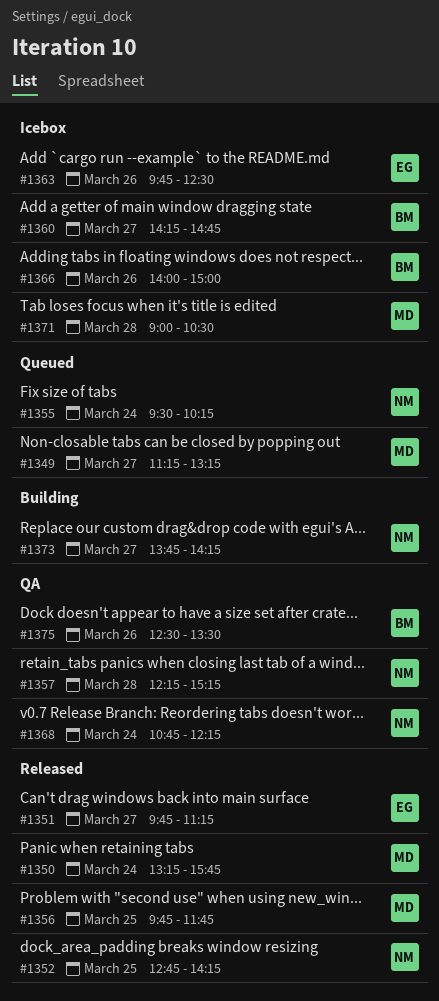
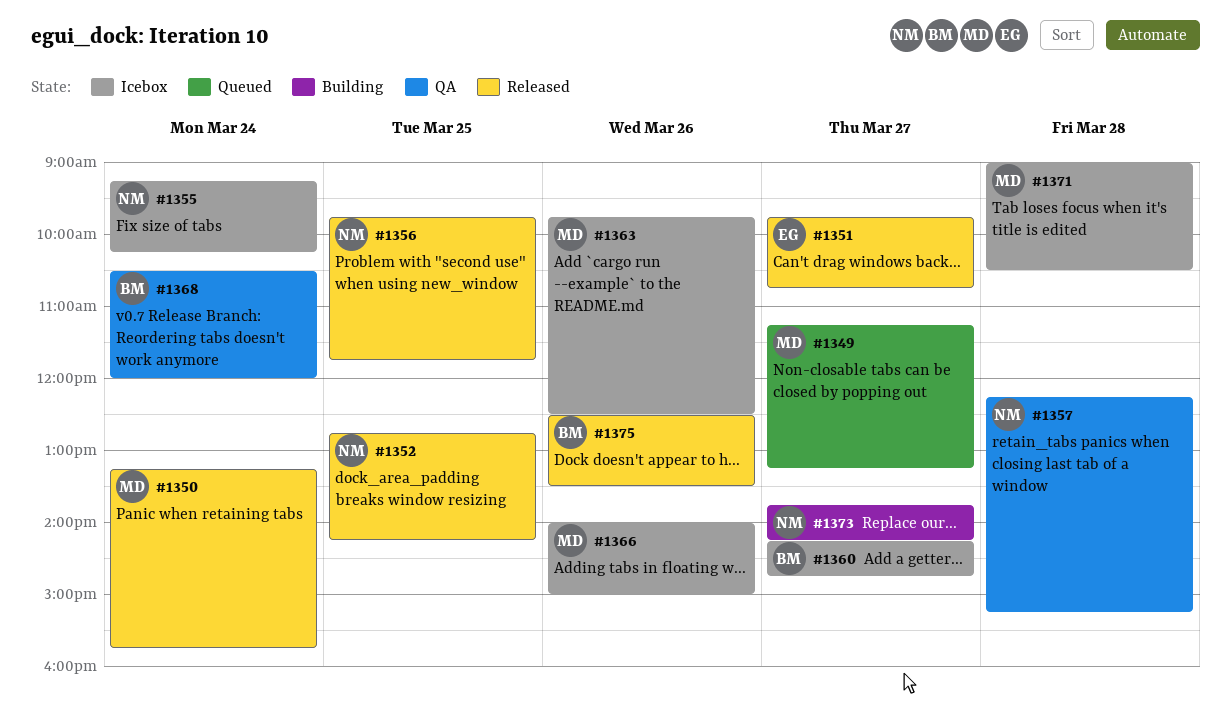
#1351, ends: 11:15 -> 10:45
#1355, status: Queued -> Icebox
#1355, begins: 09:30 -> 09:15
#1356, owner: MD -> NM
#1363, owner: EG -> MD
#1366, owner: BM -> MD
#1368, owner: NM -> BM
#1368, begins: 10:45 -> 10:30
#1368, ends: 12:15 -> 12:00
#1375, status: QA -> Released

